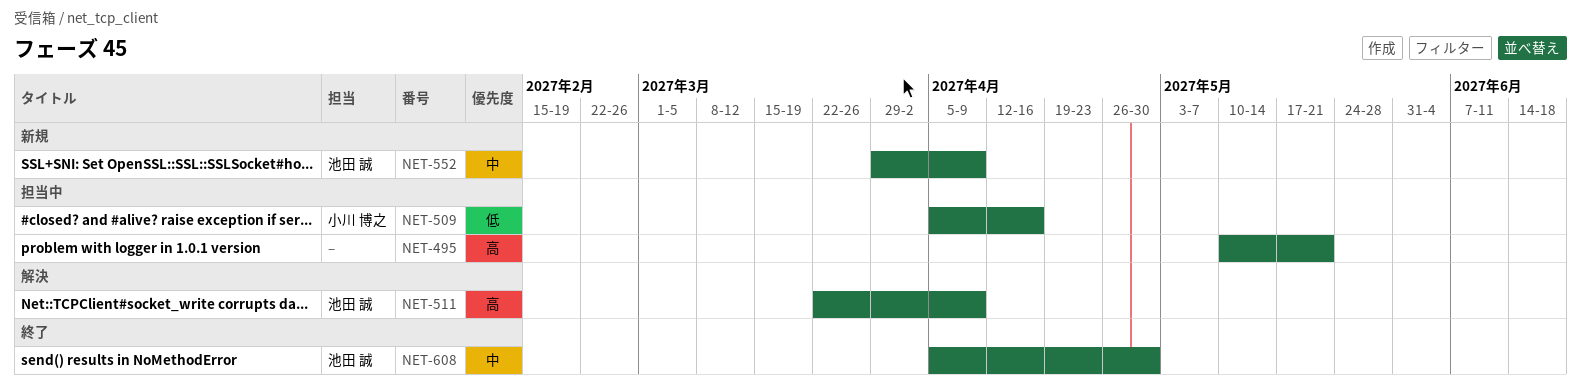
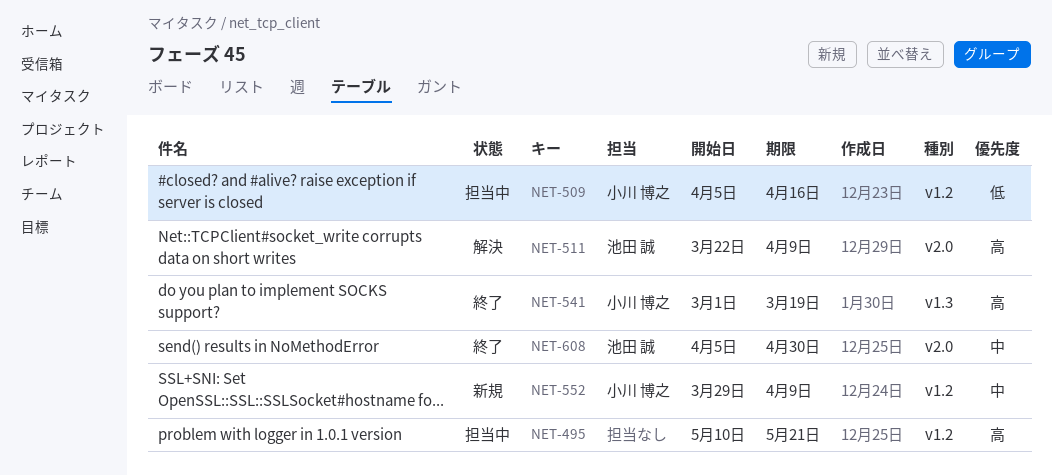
NET-541: none -> present
NET-552, owner: 池田 誠 -> 小川 博之

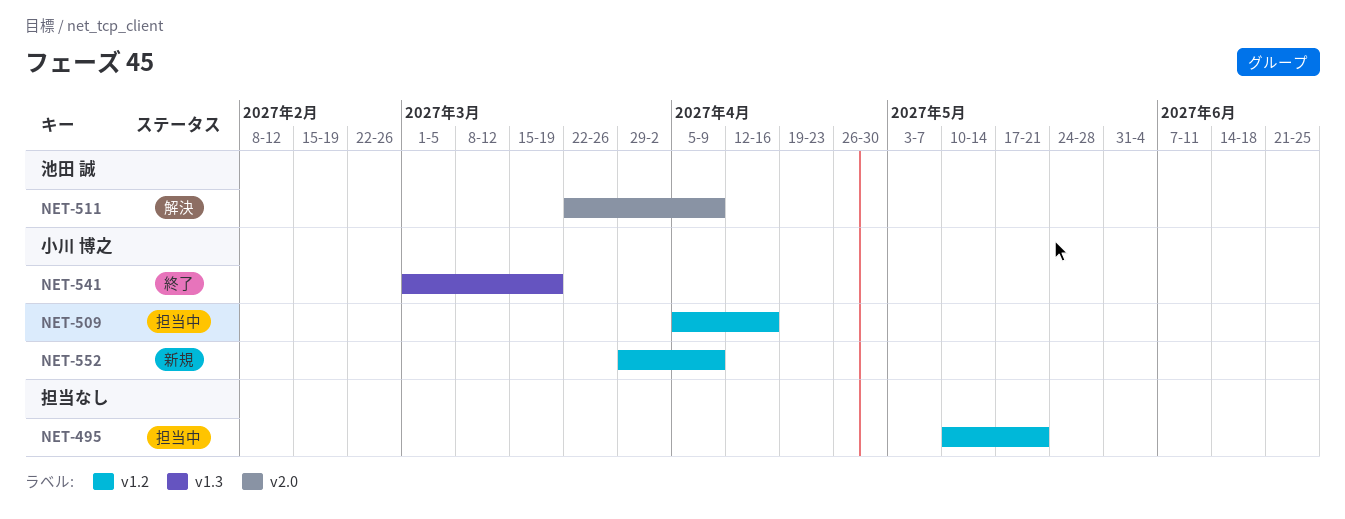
NET-608: present -> none

